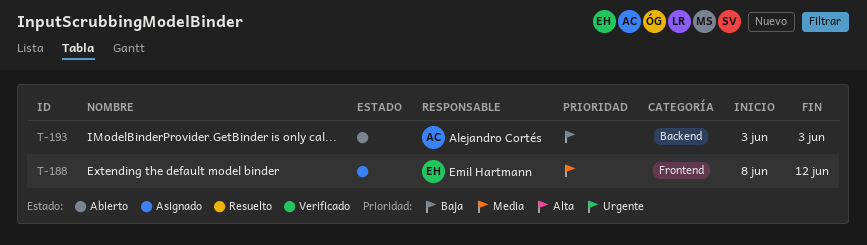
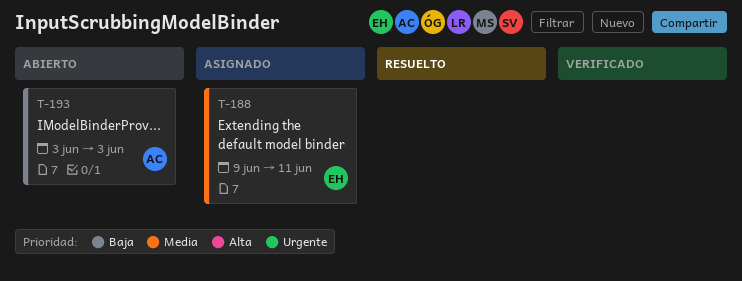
T-188, start: Jun 8 -> Jun 9
T-188, due: Jun 12 -> Jun 11

